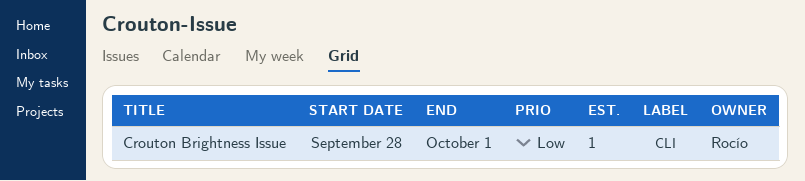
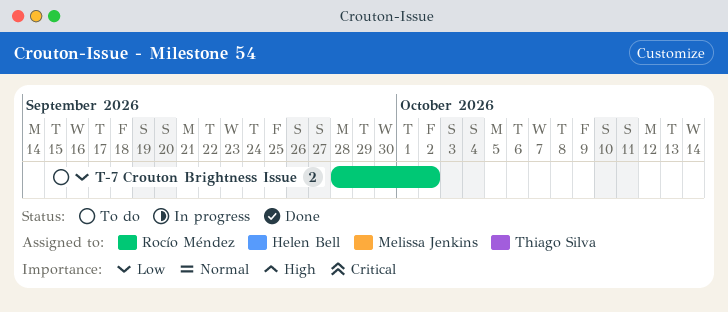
Crouton Brightness Issue, estimate: 1 -> 2
Crouton Brightness Issue, due: Oct 1 -> Oct 2

